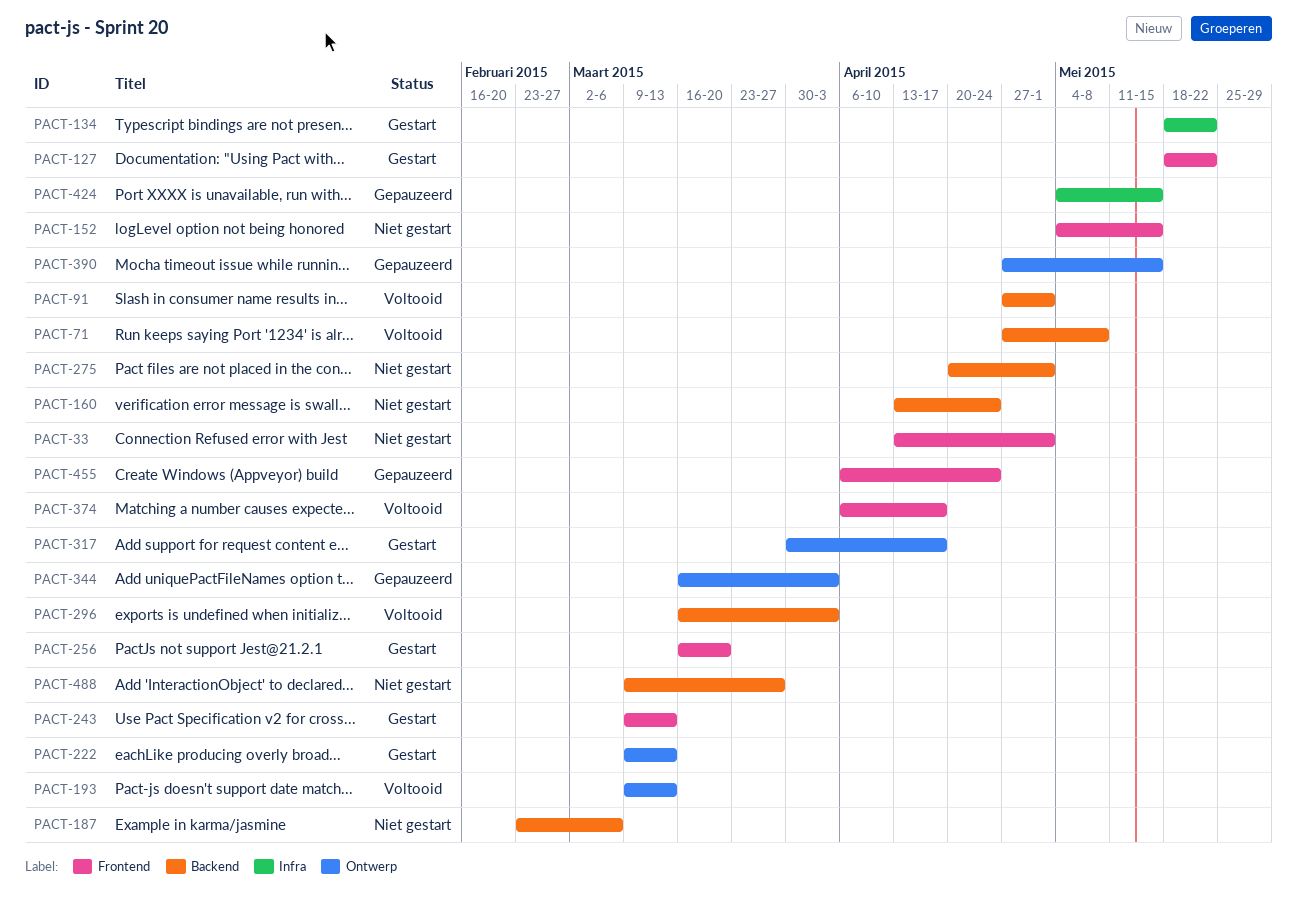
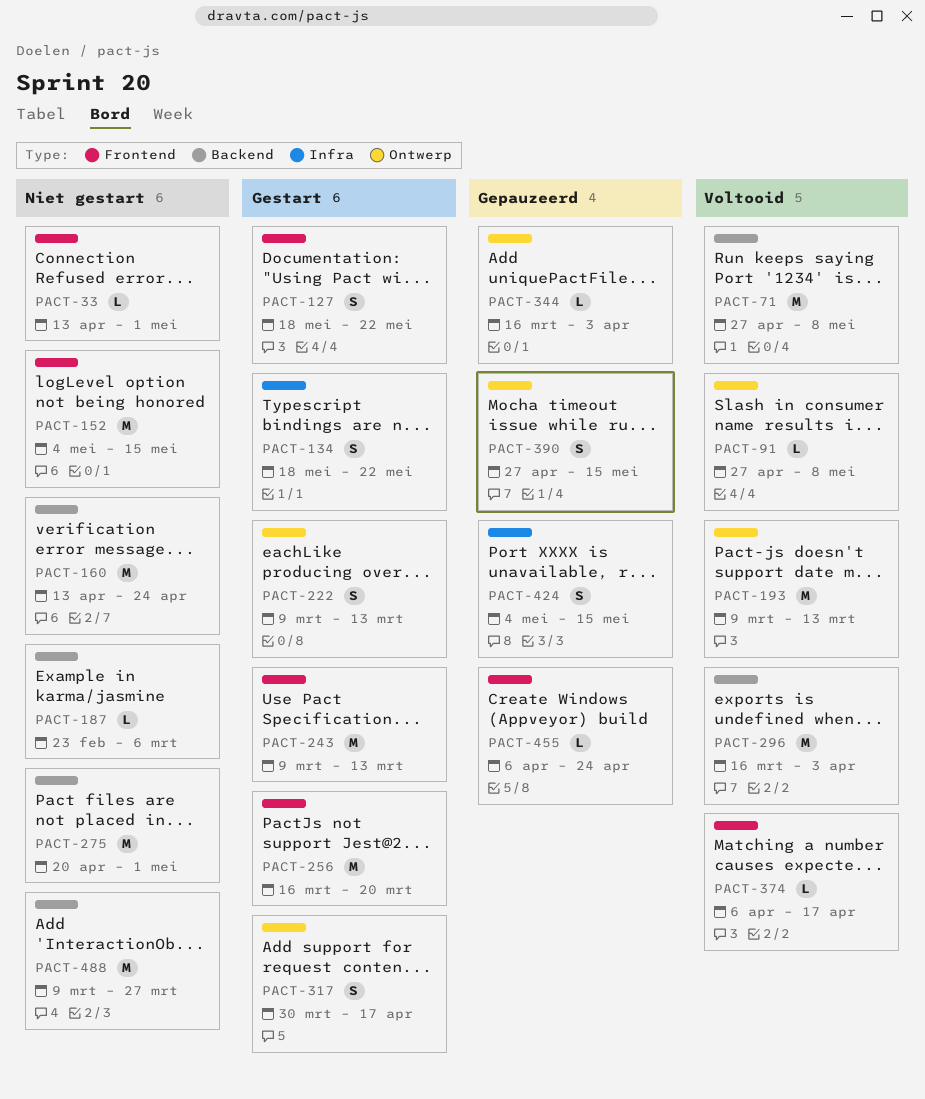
PACT-91, label: Backend -> Ontwerp
PACT-91, due: May 1 -> May 8

